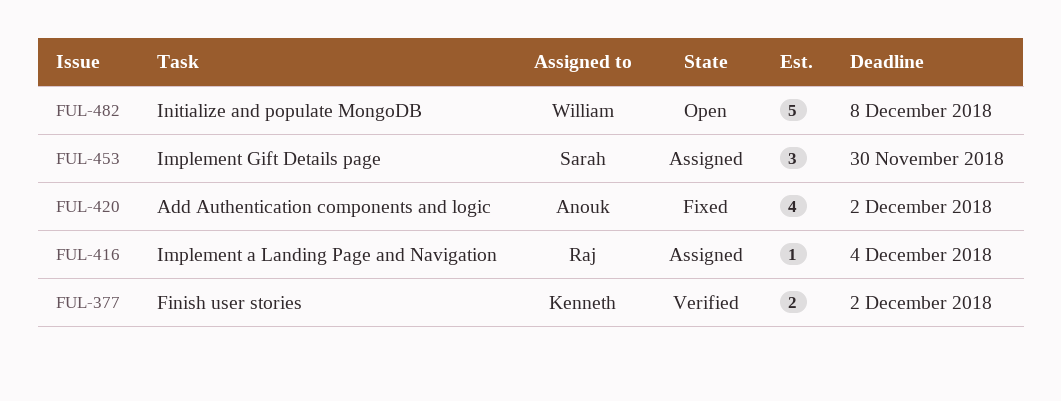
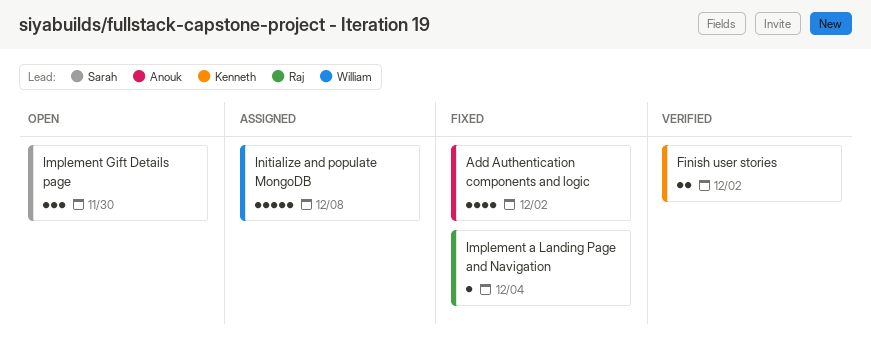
Implement a Landing Page and Navigation, status: Assigned -> Fixed
Implement Gift Details page, status: Assigned -> Open
Initialize and populate MongoDB, status: Open -> Assigned

